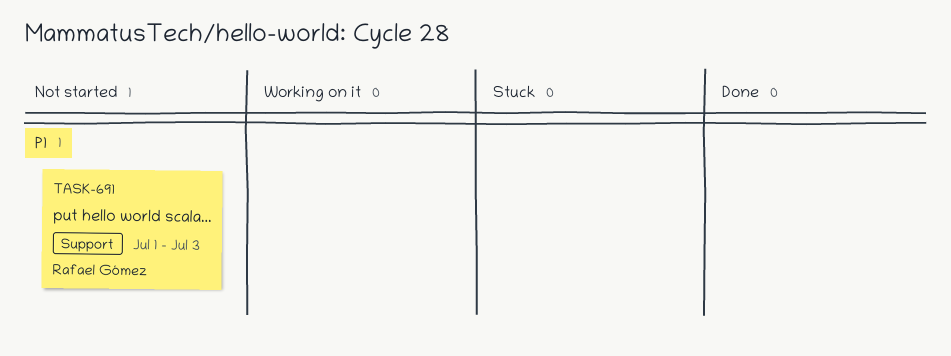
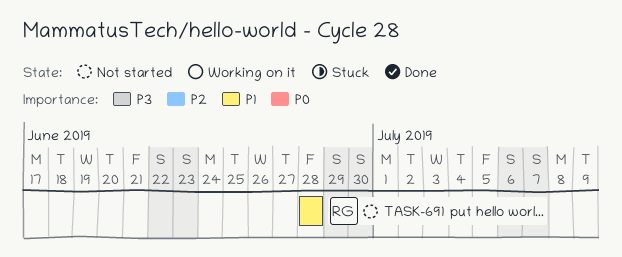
TASK-691, start: Jul 1 -> Jun 28
TASK-691, due: Jul 3 -> Jun 28

